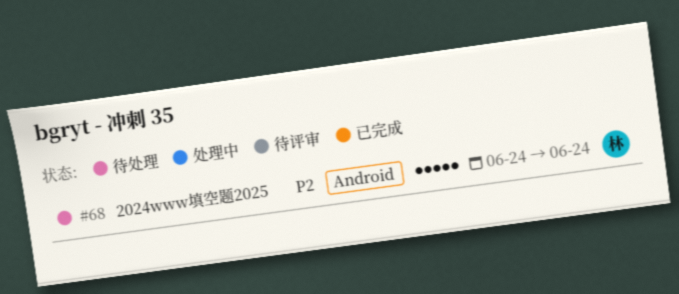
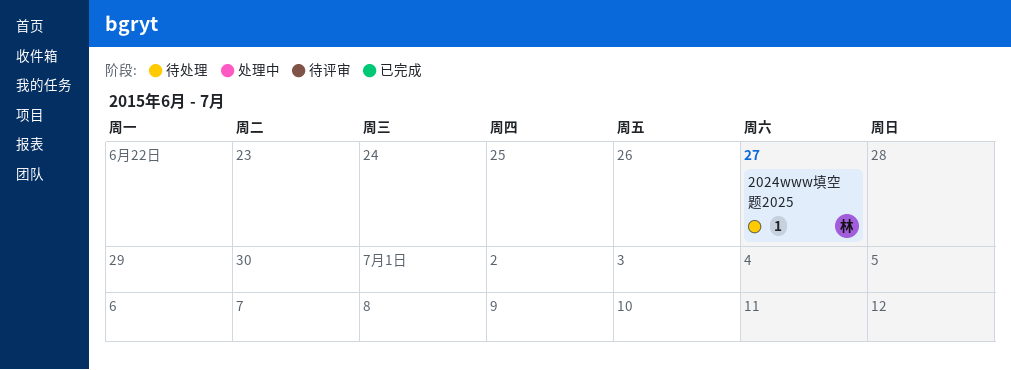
2024www填空题2025, estimate: 5 -> 1
2024www填空题2025, due: Jun 24 -> Jun 27

